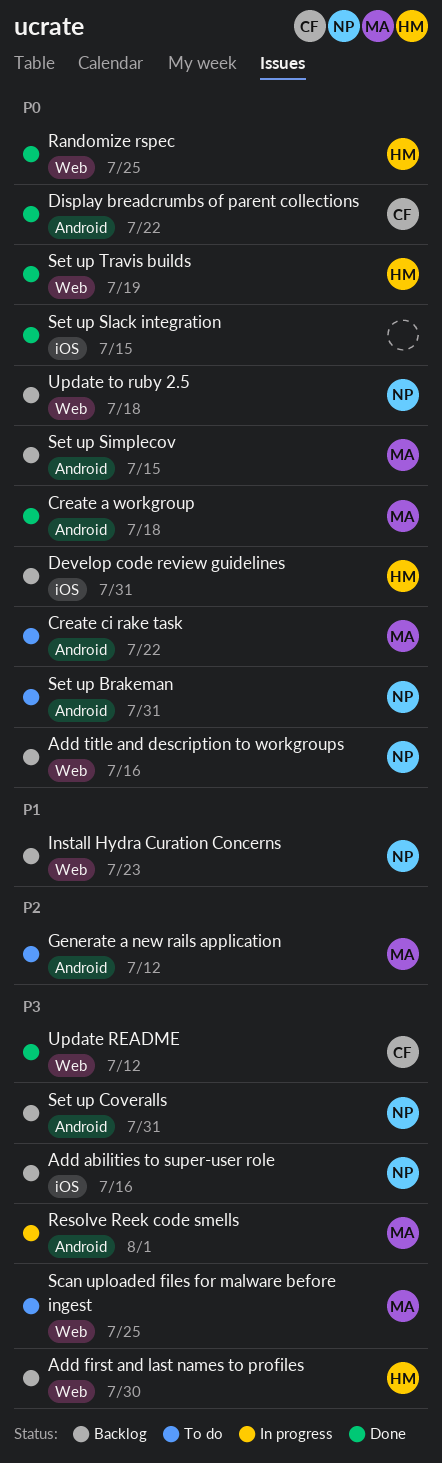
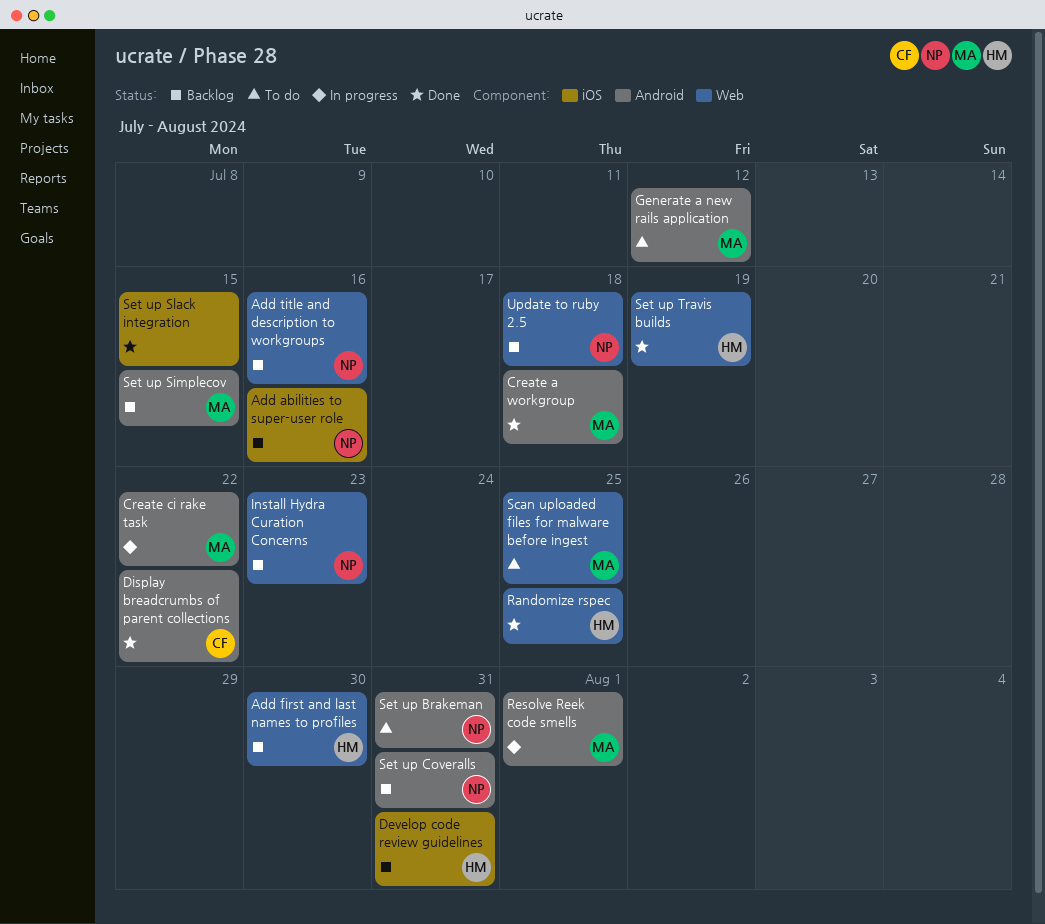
Create ci rake task, status: To do -> In progress
Update README: present -> none

